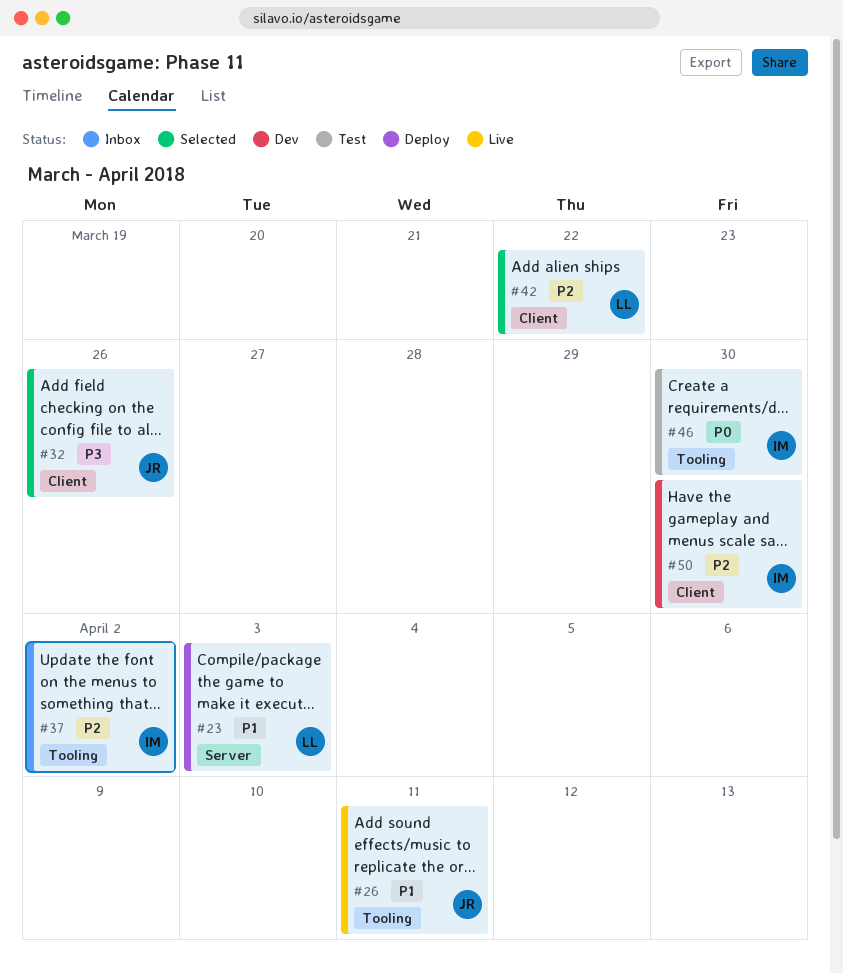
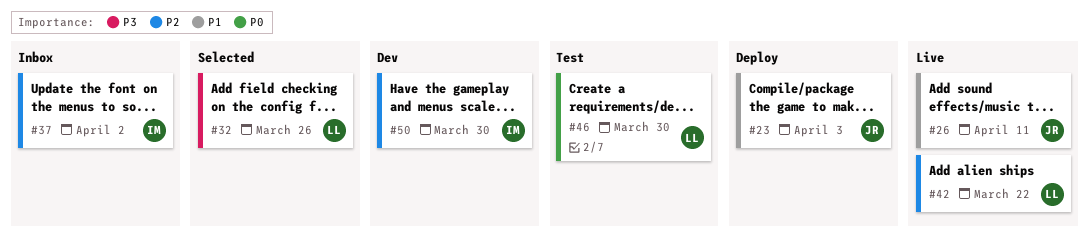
#23, owner: LL -> JR
#32, owner: JR -> LL
#42, status: Selected -> Live
#46, owner: IM -> LL

